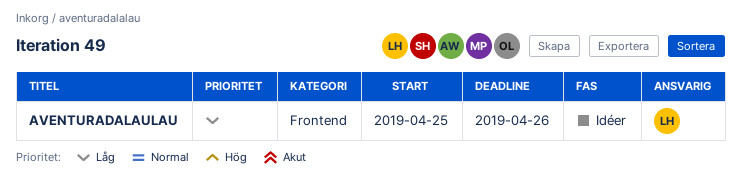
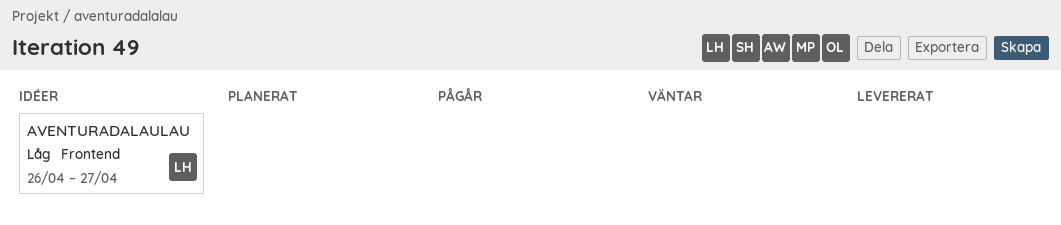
AVENTURADALAULAU, start: Apr 25 -> Apr 26
AVENTURADALAULAU, due: Apr 26 -> Apr 27

